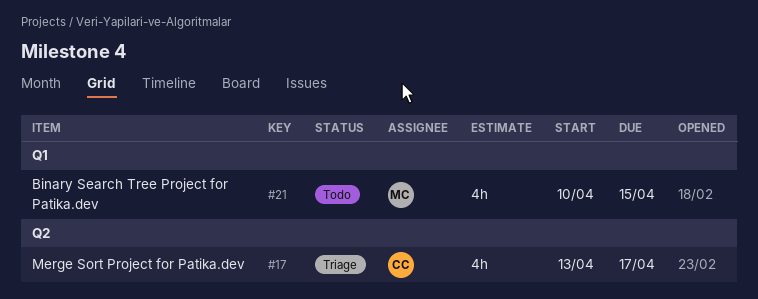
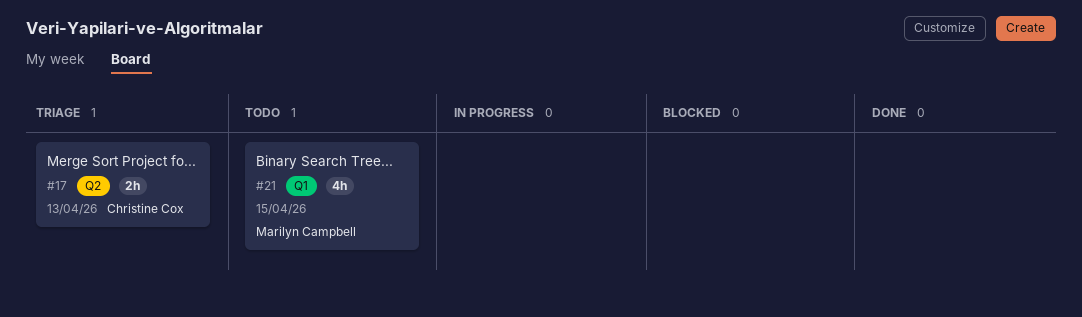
#17, estimate: 4h -> 2h
#17, due: Apr 17 -> Apr 13

